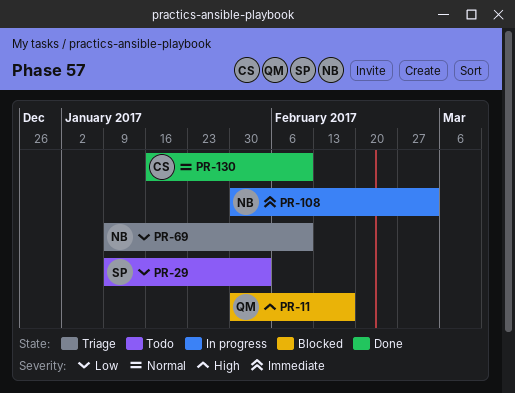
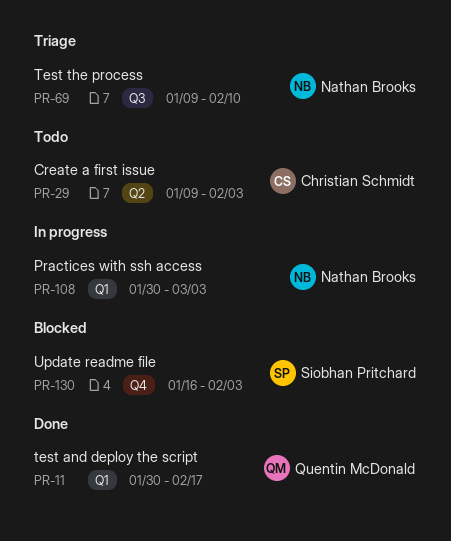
PR-11, status: Blocked -> Done
PR-29, owner: Siobhan Pritchard -> Christian Schmidt
PR-130, status: Done -> Blocked
PR-130, owner: Christian Schmidt -> Siobhan Pritchard
PR-130, due: Feb 10 -> Feb 3

